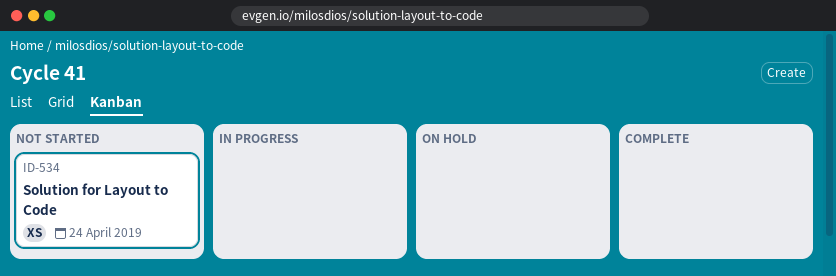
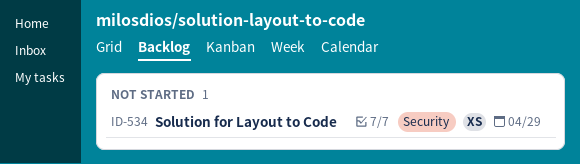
ID-534, due: Apr 24 -> Apr 29

